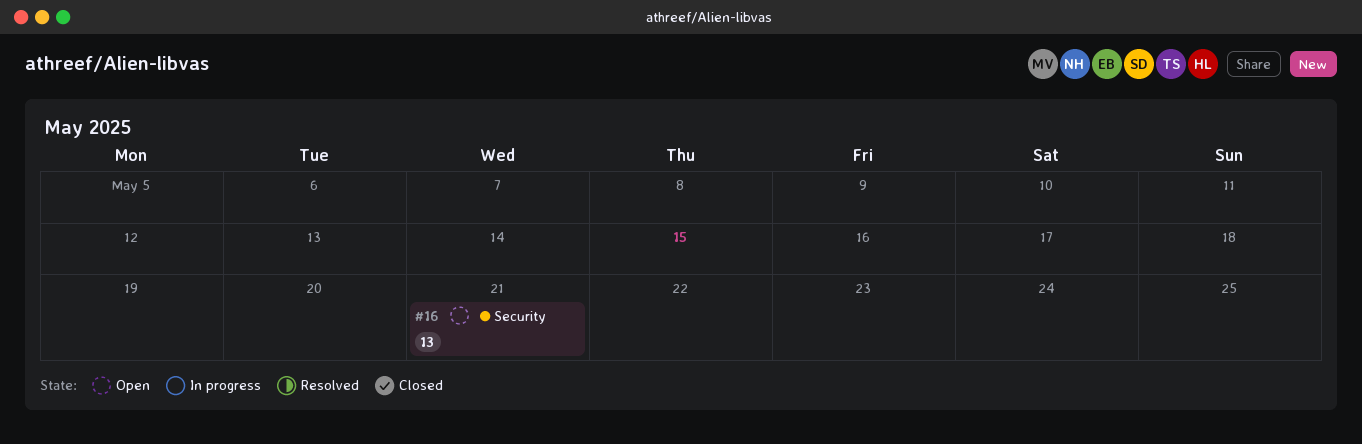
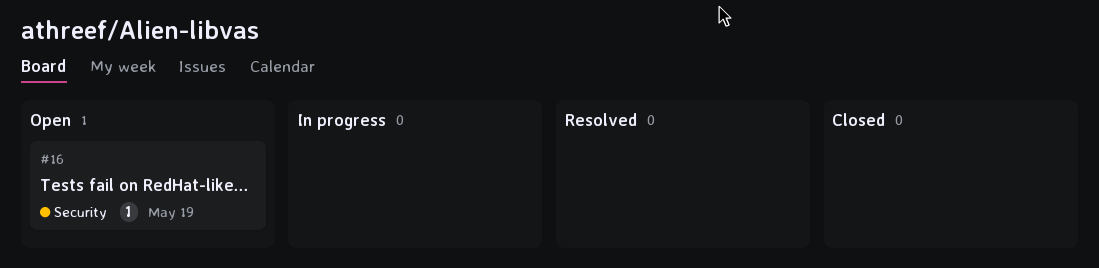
#16, estimate: 13 -> 1
#16, due: May 21 -> May 19

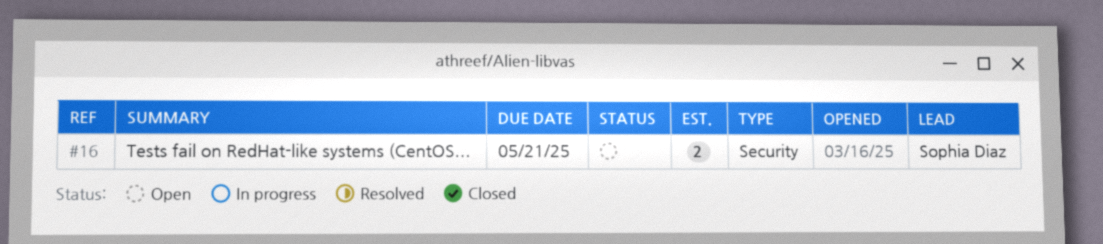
#16, estimate: 1 -> 2
#16, due: May 19 -> May 21

